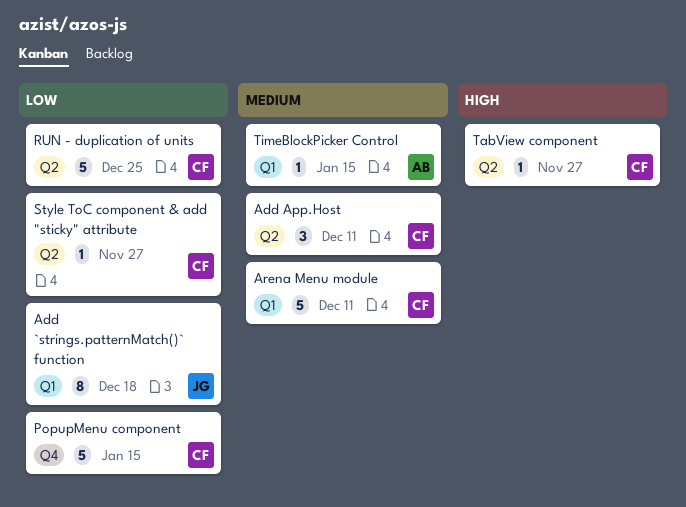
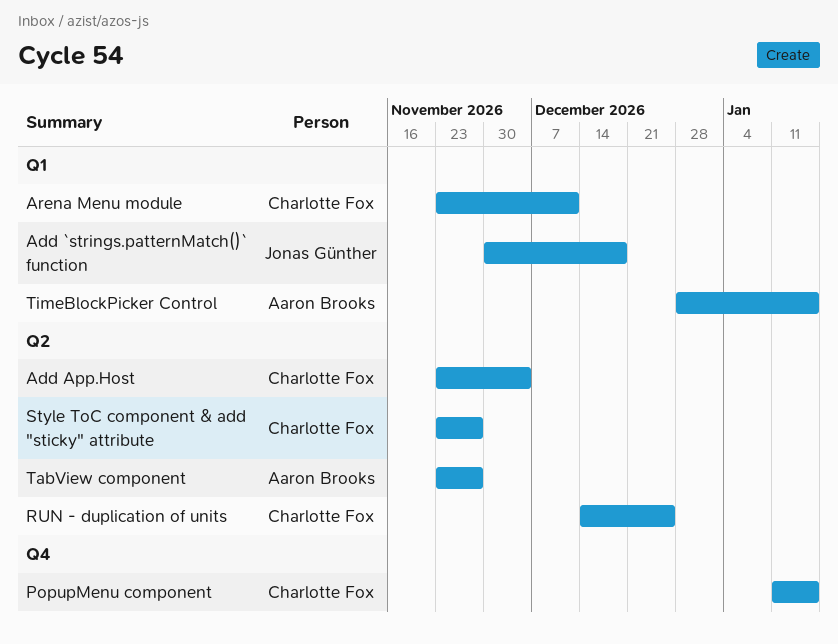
Add App.Host, due: Dec 11 -> Dec 4
TabView component, owner: Charlotte Fox -> Aaron Brooks

